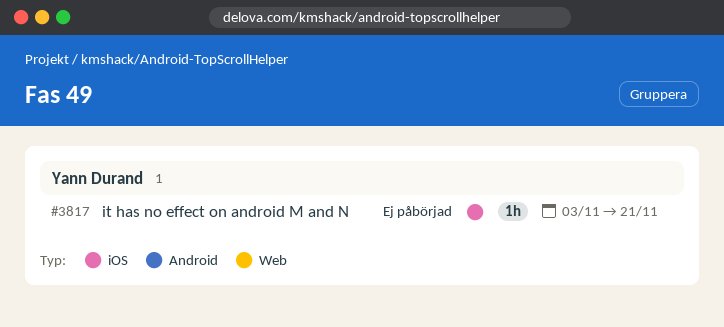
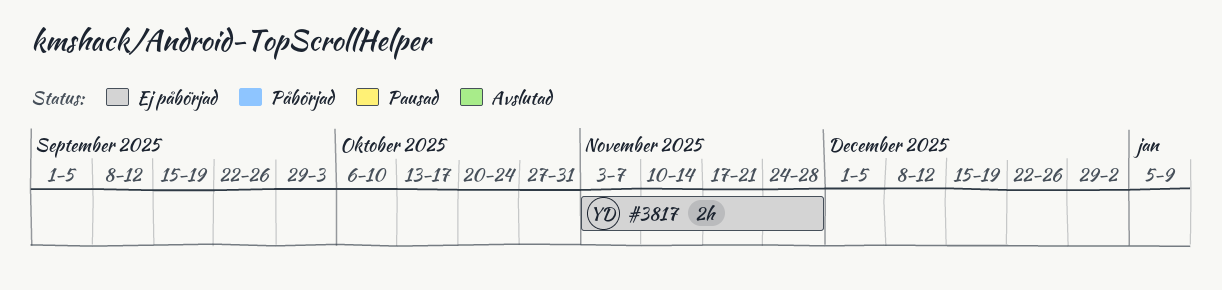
#3817, estimate: 1h -> 2h
#3817, due: Nov 21 -> Nov 28

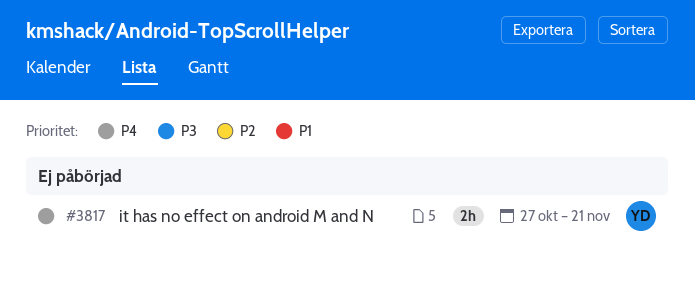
#3817, start: Nov 3 -> Oct 27
#3817, due: Nov 28 -> Nov 21

